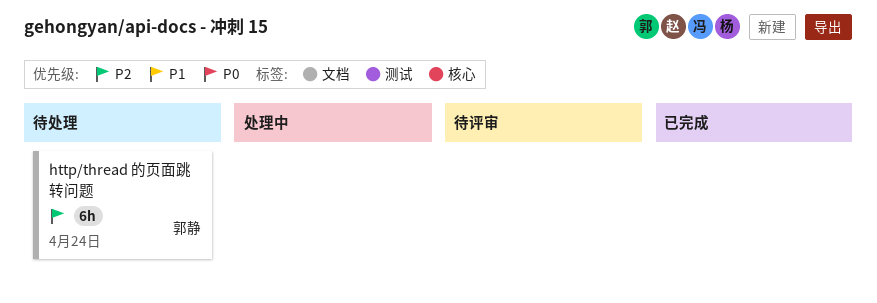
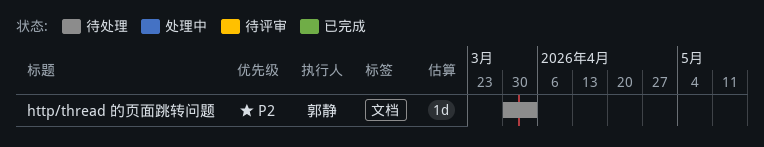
http/thread 的页面跳转问题, estimate: 6h -> 1d
http/thread 的页面跳转问题, due: Apr 24 -> Apr 3

